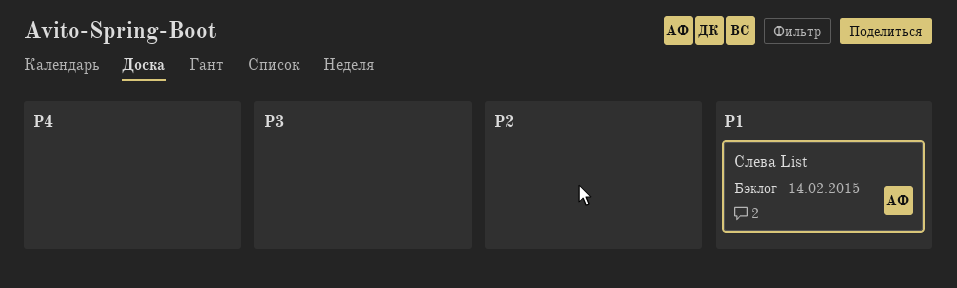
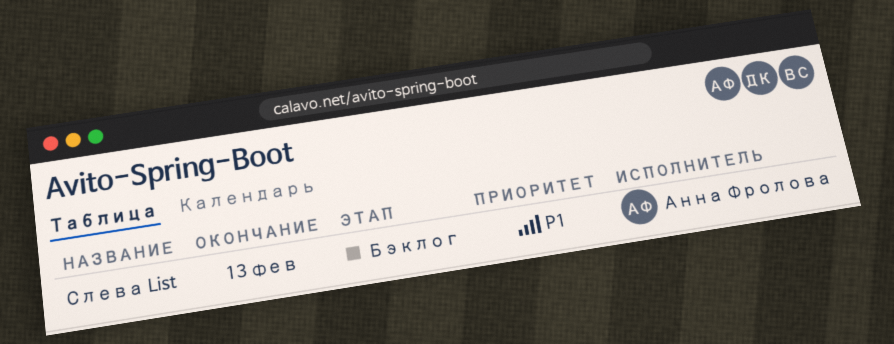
Слева List, due: Feb 14 -> Feb 13

